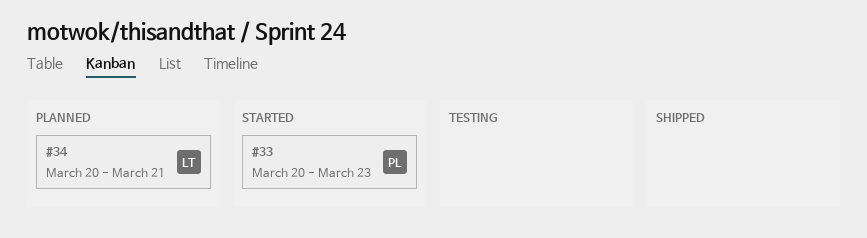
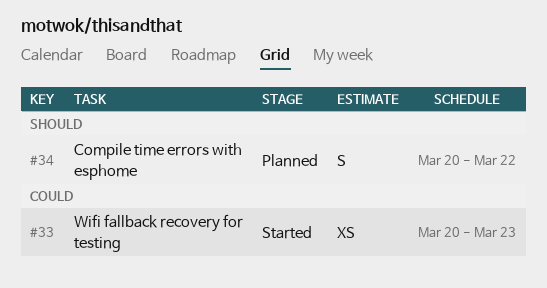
#34, due: Mar 21 -> Mar 22

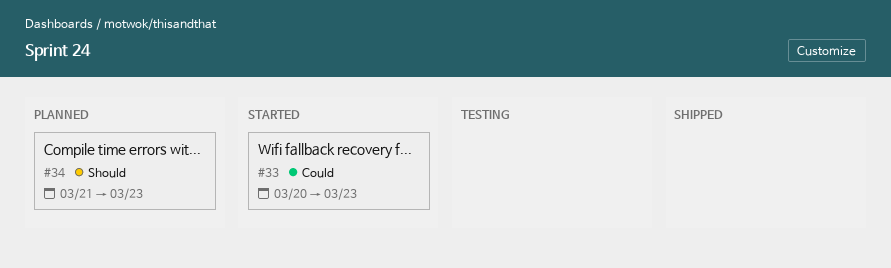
#34, start: Mar 20 -> Mar 21
#34, due: Mar 22 -> Mar 23

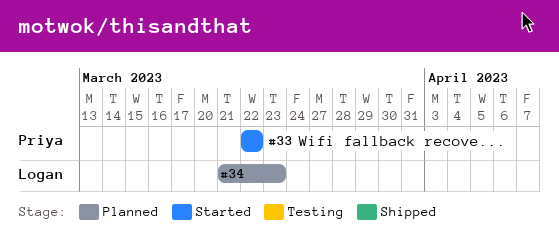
#33, start: Mar 20 -> Mar 22
#33, due: Mar 23 -> Mar 22

